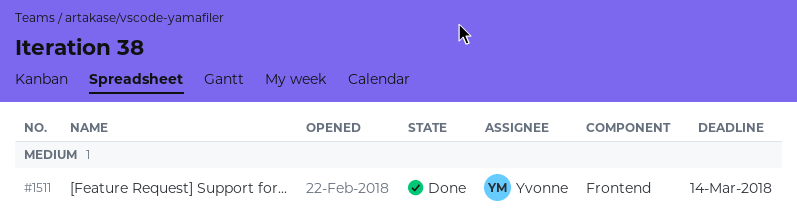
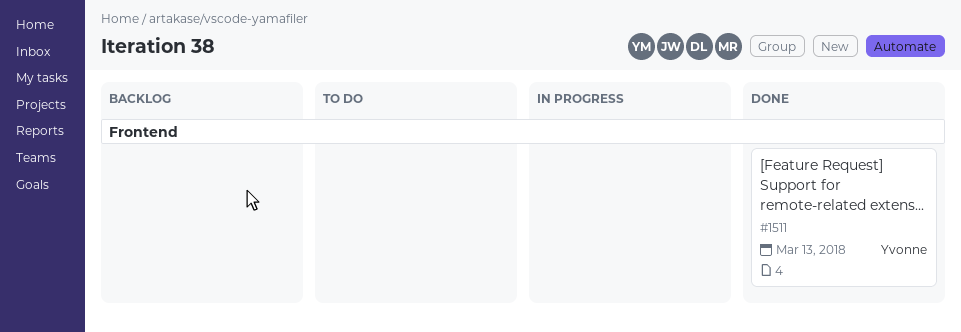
#1511, due: Mar 14 -> Mar 13

